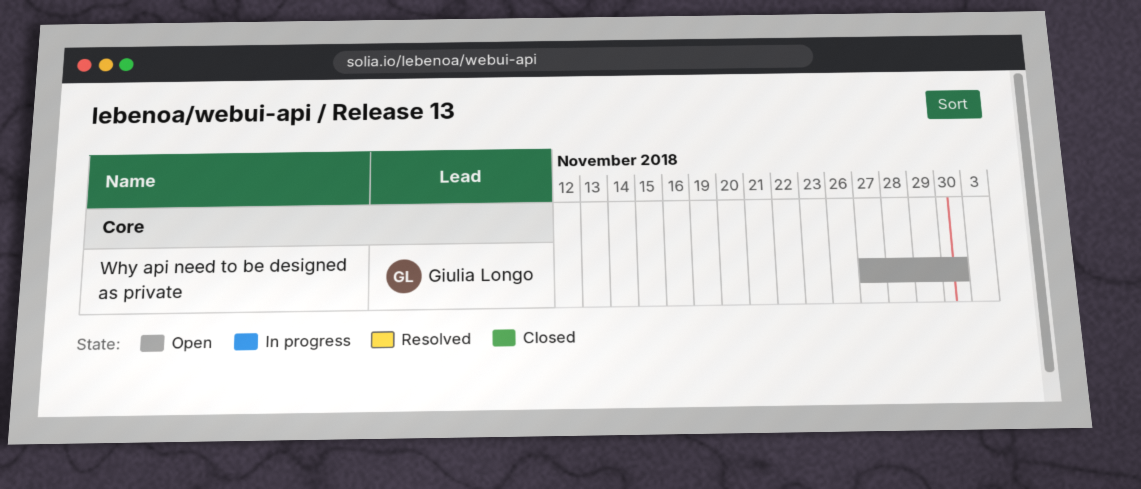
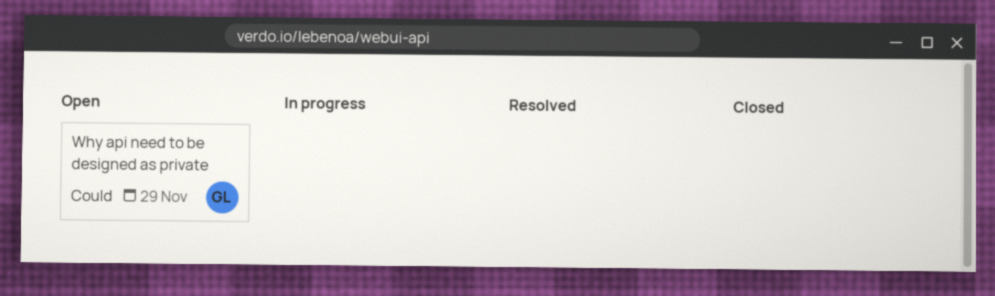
Why api need to be designed as private, due: Nov 30 -> Nov 29

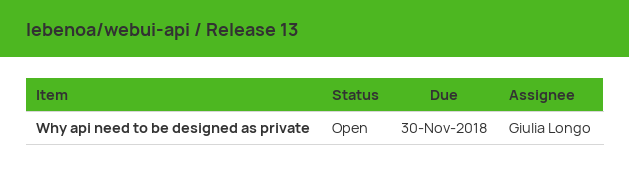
Why api need to be designed as private, due: Nov 29 -> Nov 30

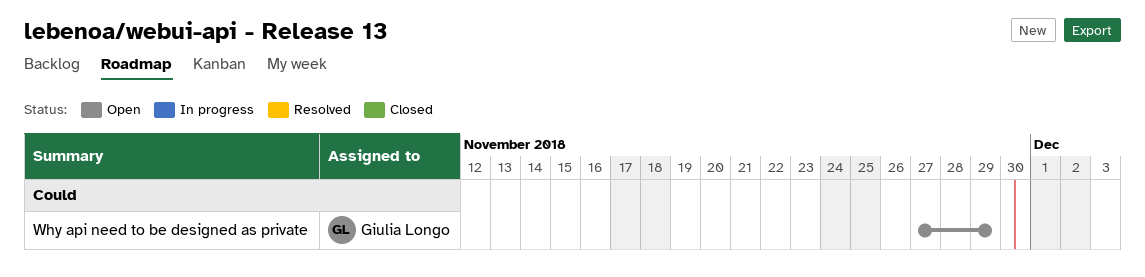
Why api need to be designed as private, due: Nov 30 -> Nov 29

